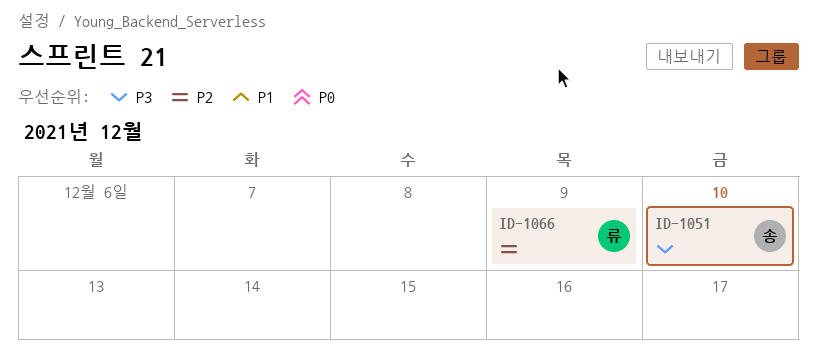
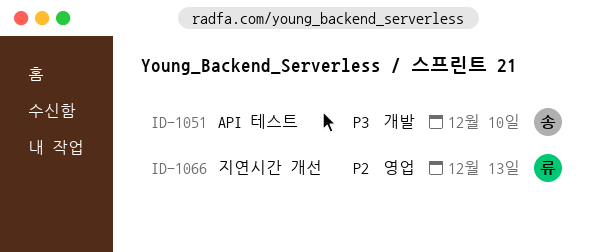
ID-1066, due: Dec 9 -> Dec 13

